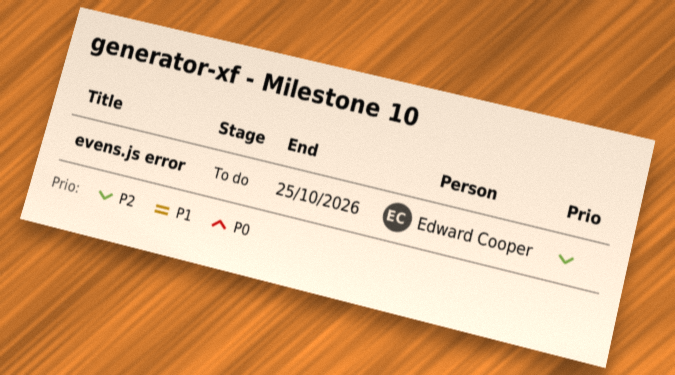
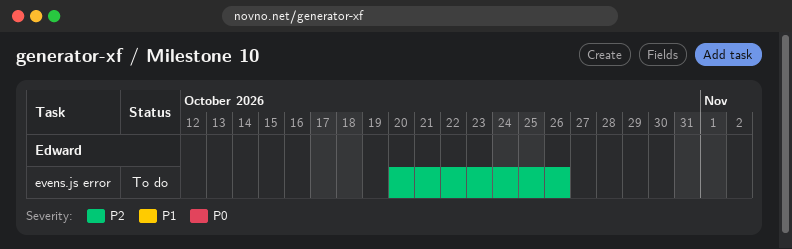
evens.js error, due: Oct 25 -> Oct 26

